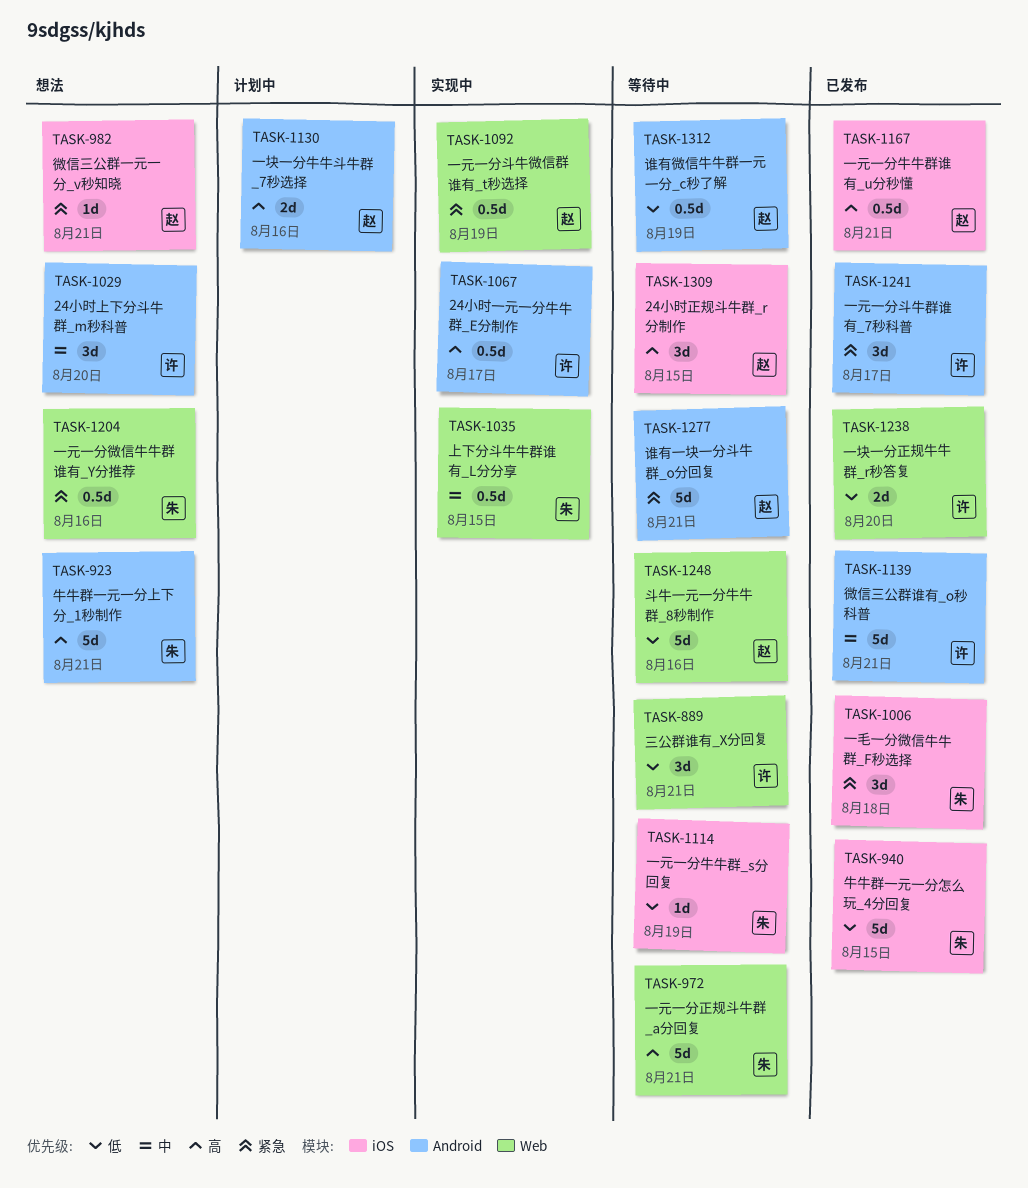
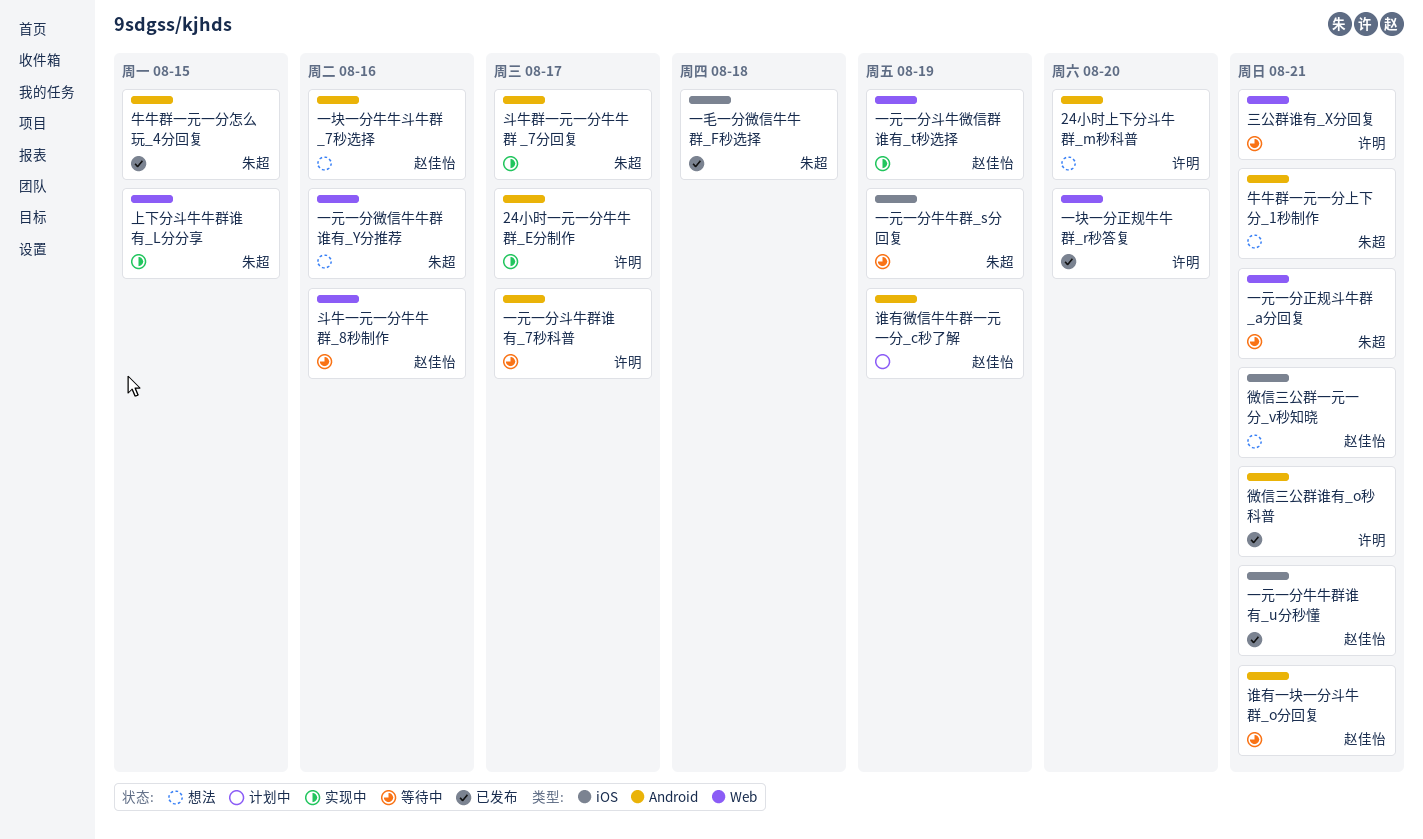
24小时正规斗牛群_r分制作: present -> none
一元一分斗牛群谁有_7秒科普, status: 已发布 -> 等待中
一块一分牛牛斗牛群 _7秒选择, status: 计划中 -> 想法
斗牛群一元一分牛牛群 _7分回复: none -> present
牛牛群一元一分怎么玩_4分回复, label: iOS -> Android
谁有微信牛牛群一元一分_c秒了解, status: 等待中 -> 计划中

